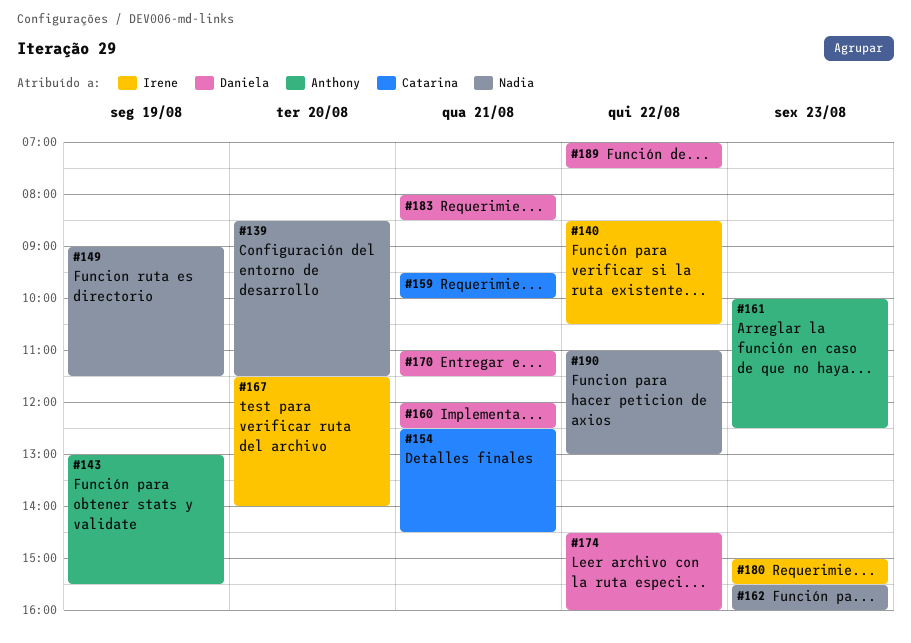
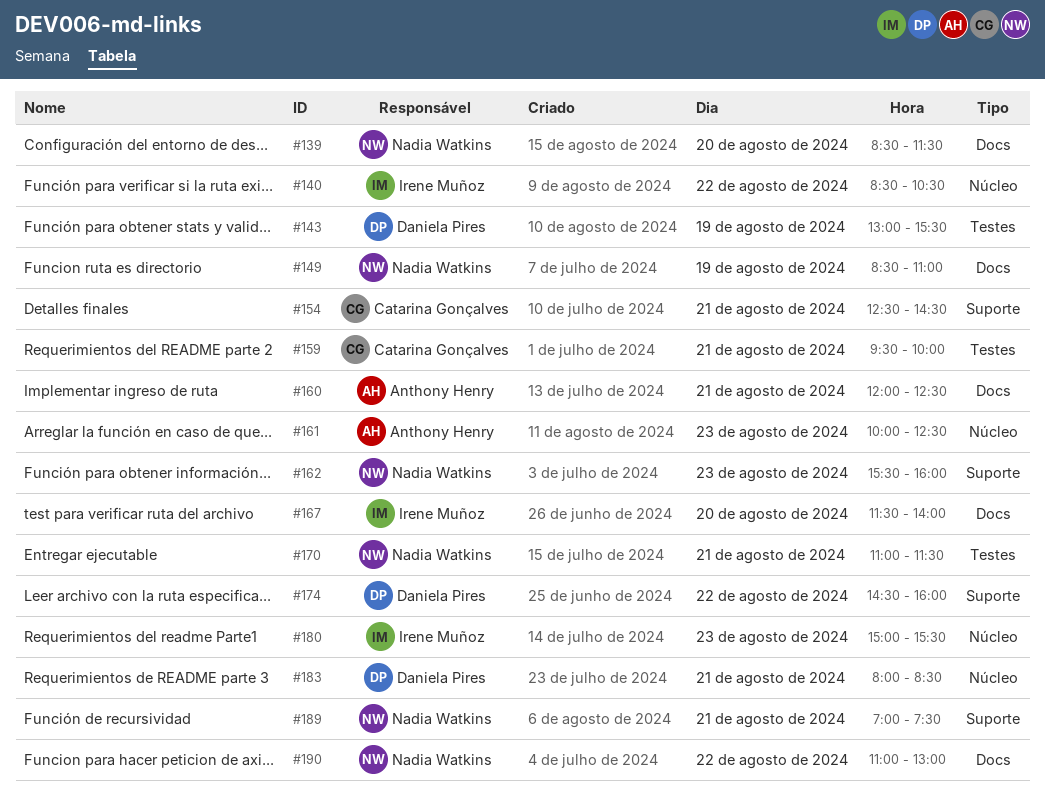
#143, owner: Anthony Henry -> Daniela Pires
#149, begins: 09:00 -> 08:30
#149, ends: 11:30 -> 11:00
#160, owner: Daniela Pires -> Anthony Henry
#170, owner: Daniela Pires -> Nadia Watkins
#189, owner: Daniela Pires -> Nadia Watkins
#189, day: Aug 22 -> Aug 21

